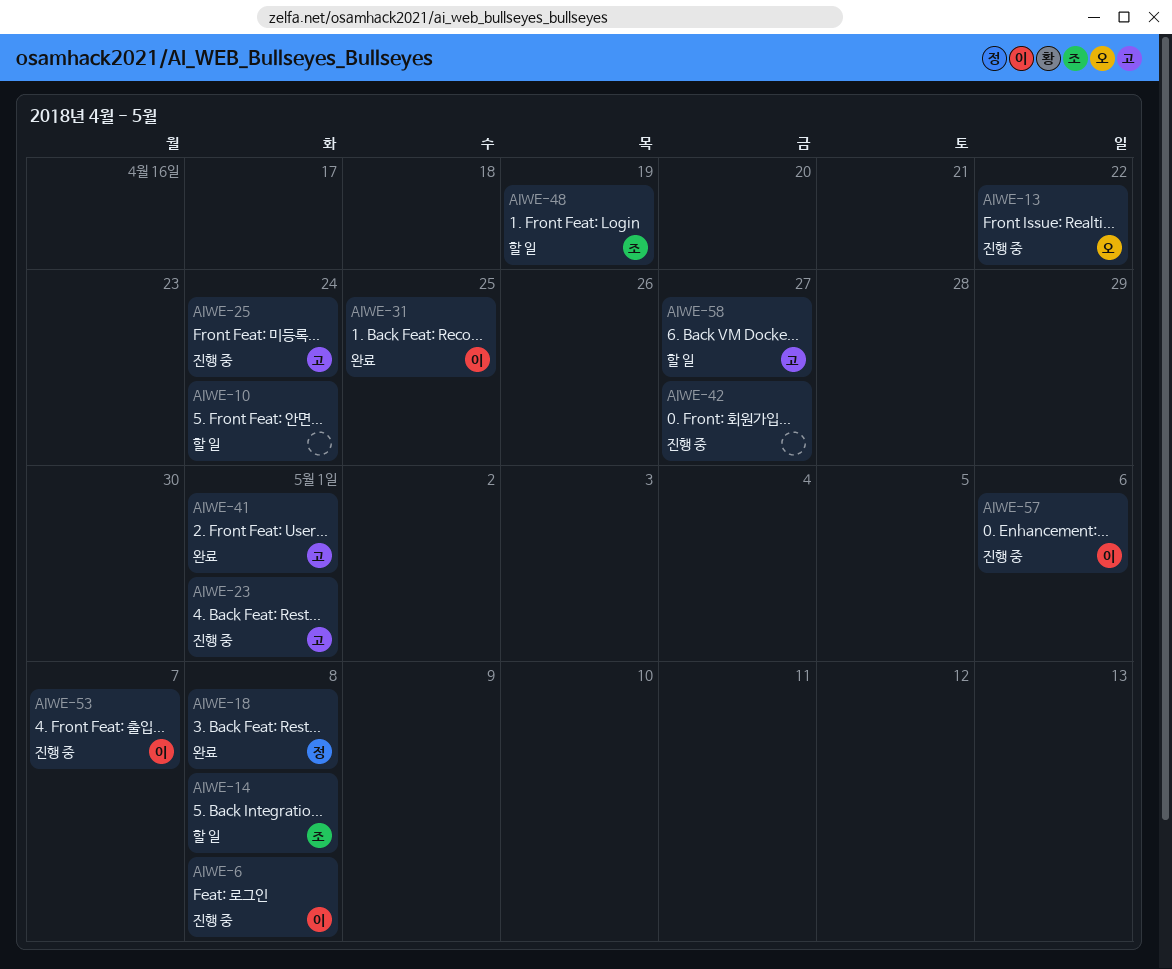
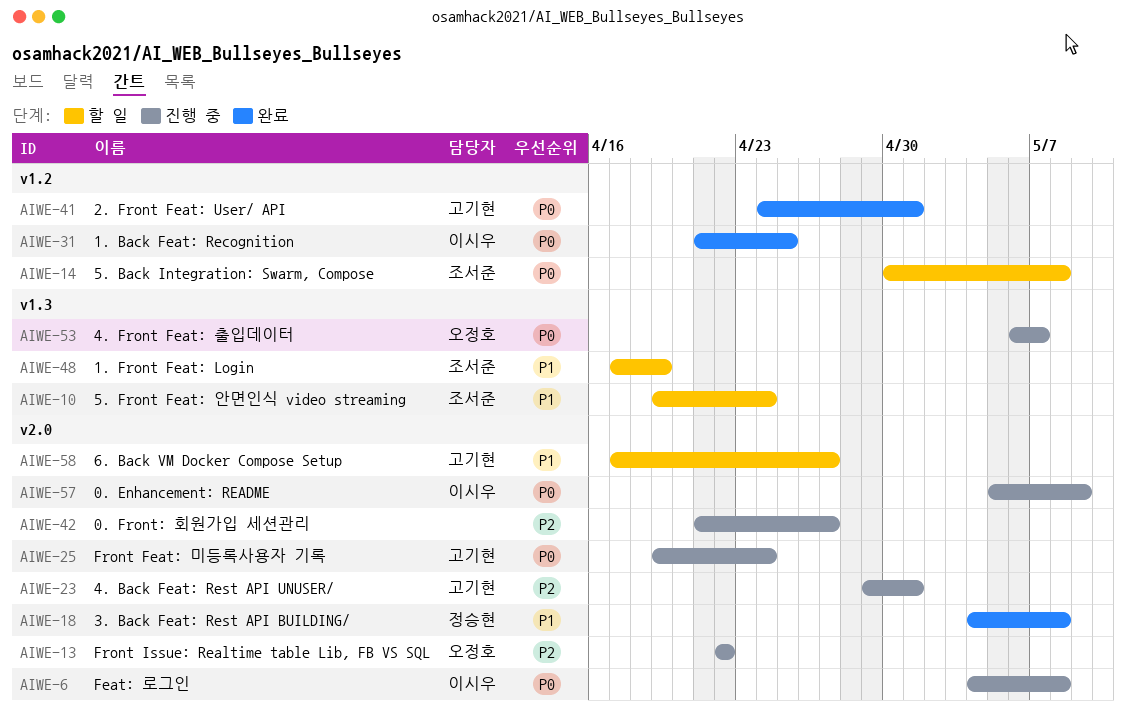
AIWE-10, owner: none -> 조서준
AIWE-53, owner: 이시우 -> 오정호
AIWE-57, due: May 6 -> May 9

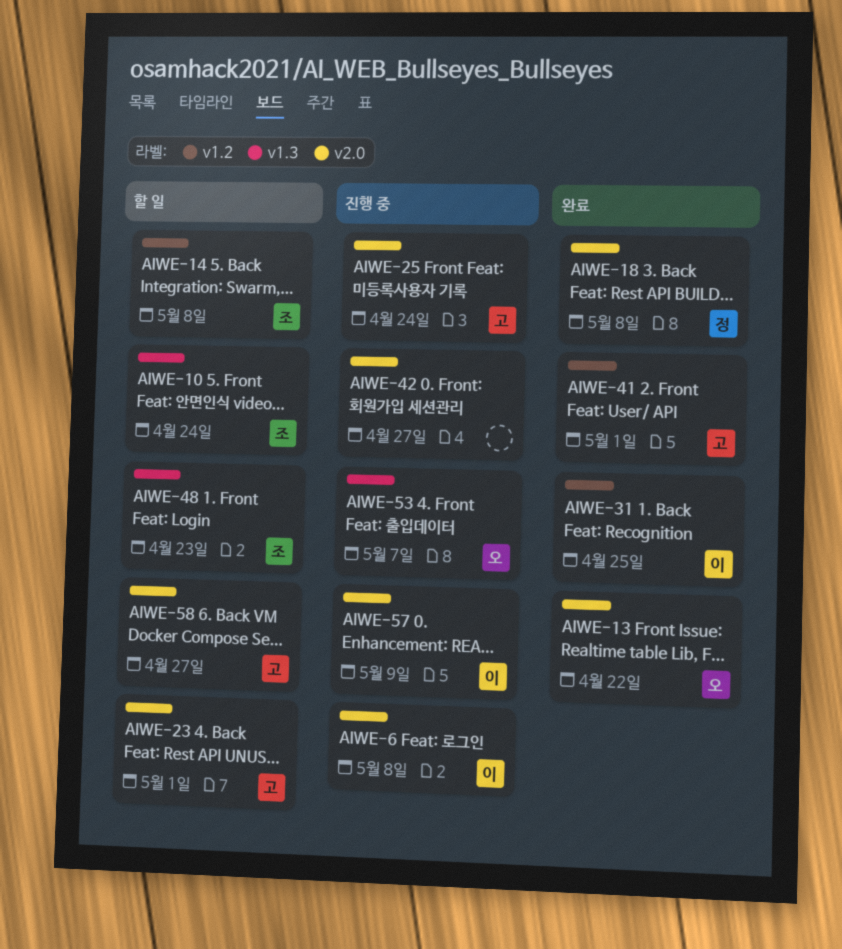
AIWE-13, status: 진행 중 -> 완료
AIWE-23, status: 진행 중 -> 할 일
AIWE-48, due: Apr 19 -> Apr 23

